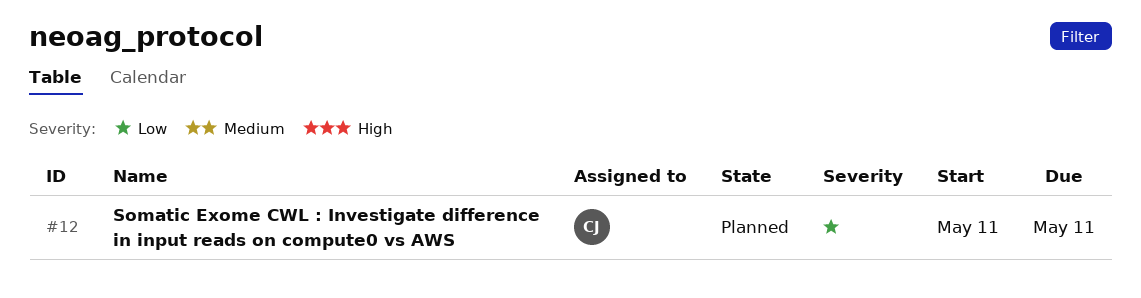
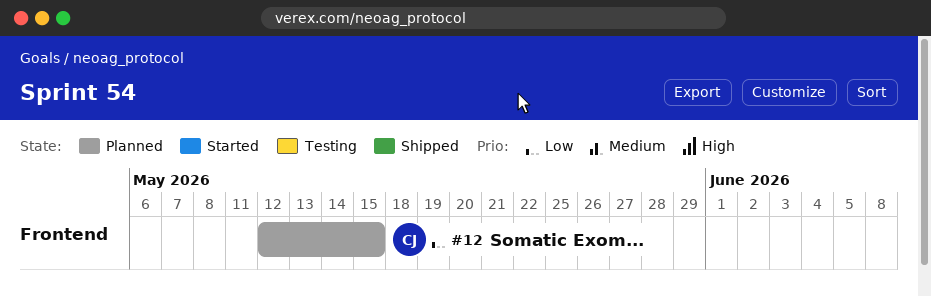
#12, start: May 11 -> May 12
#12, due: May 11 -> May 15

